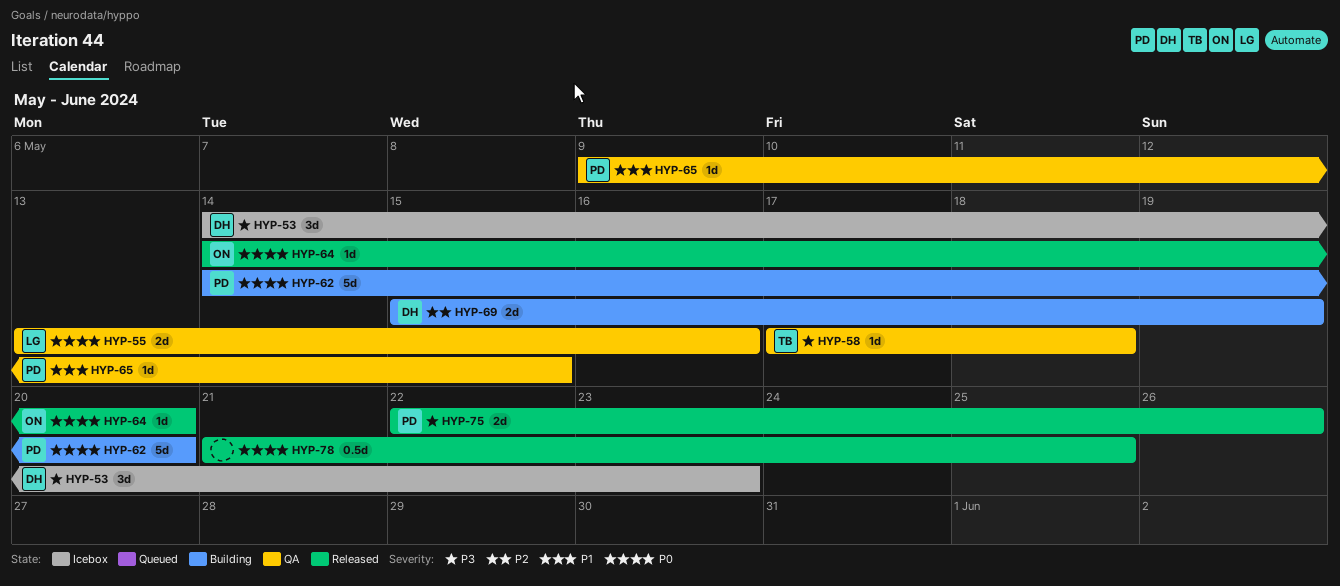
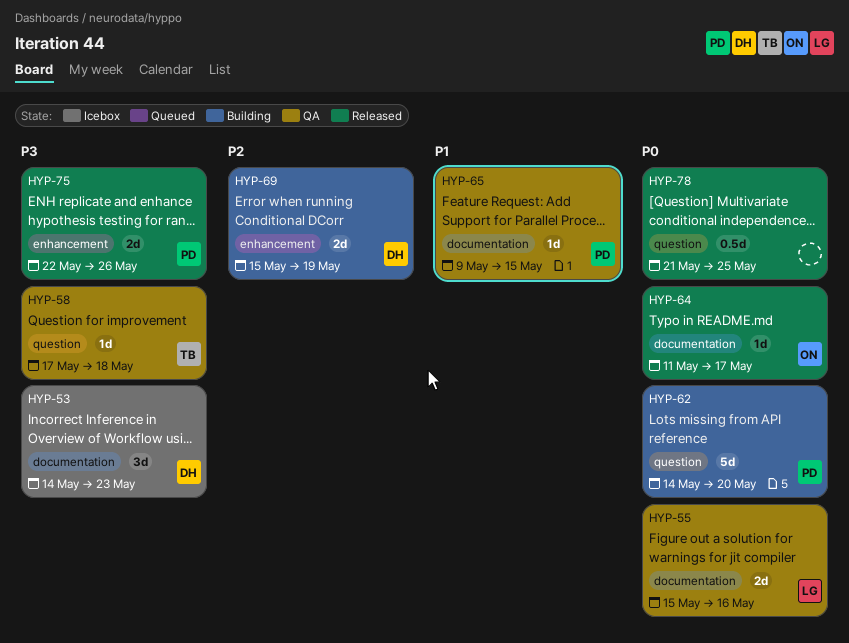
HYP-55, start: May 13 -> May 15
HYP-64, start: May 14 -> May 11
HYP-64, due: May 20 -> May 17

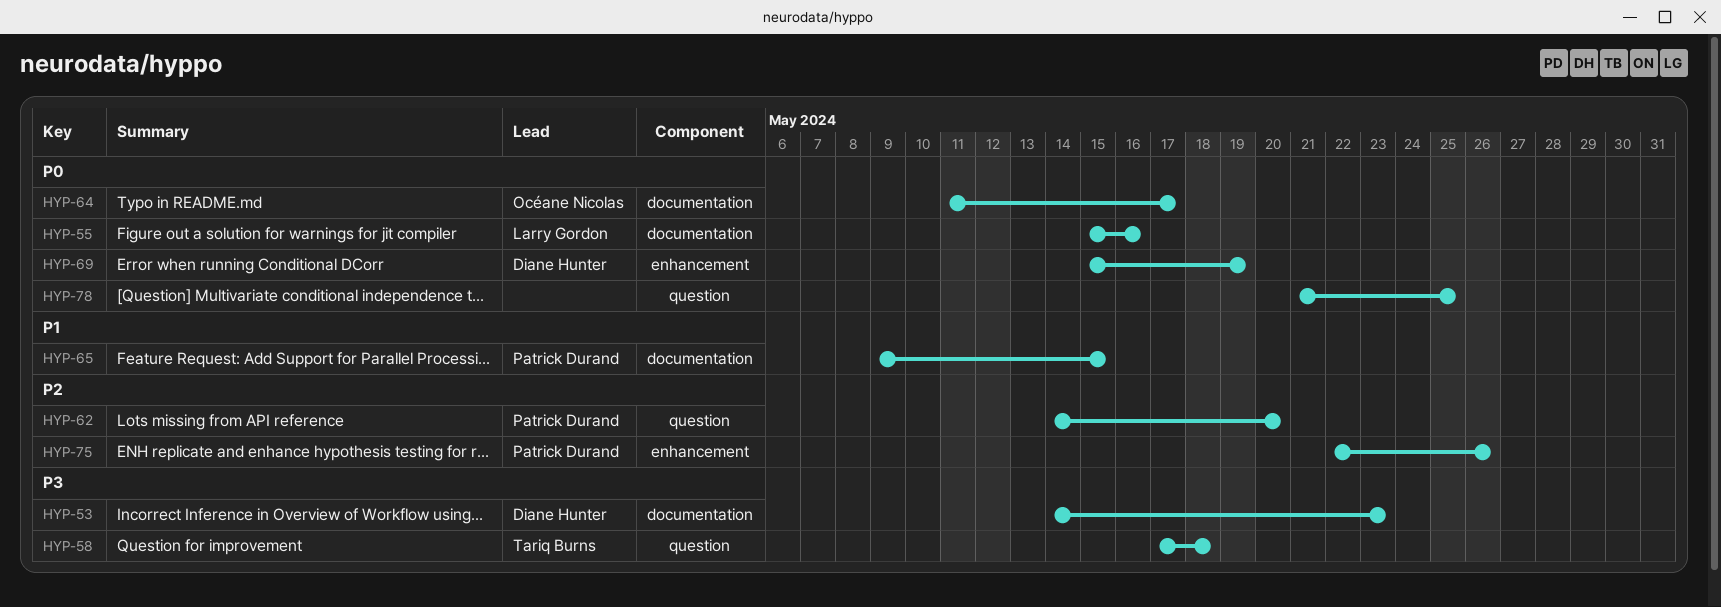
HYP-62, priority: P0 -> P2
HYP-69, priority: P2 -> P0
HYP-75, priority: P3 -> P2

